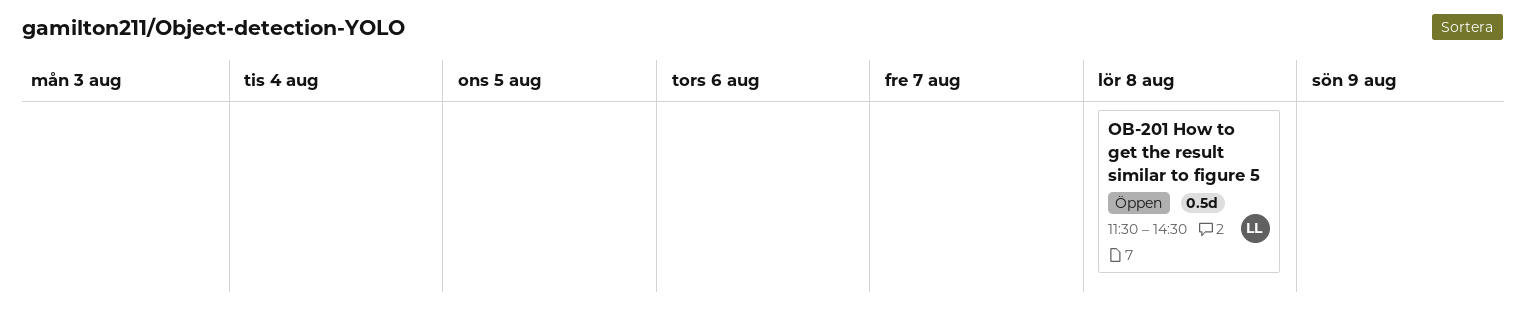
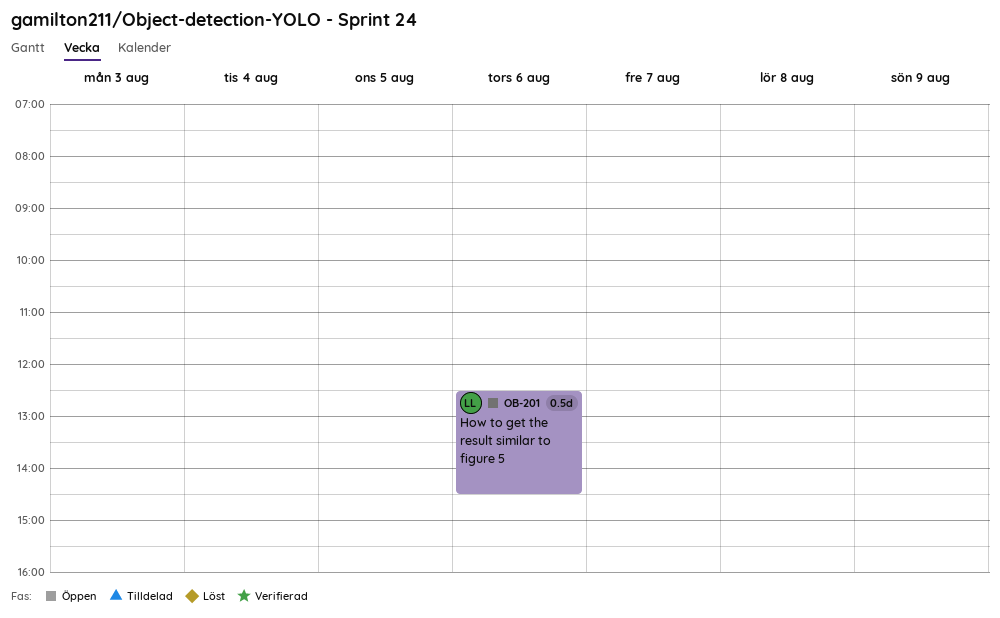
OB-201, day: Aug 8 -> Aug 6
OB-201, begins: 11:30 -> 12:30

